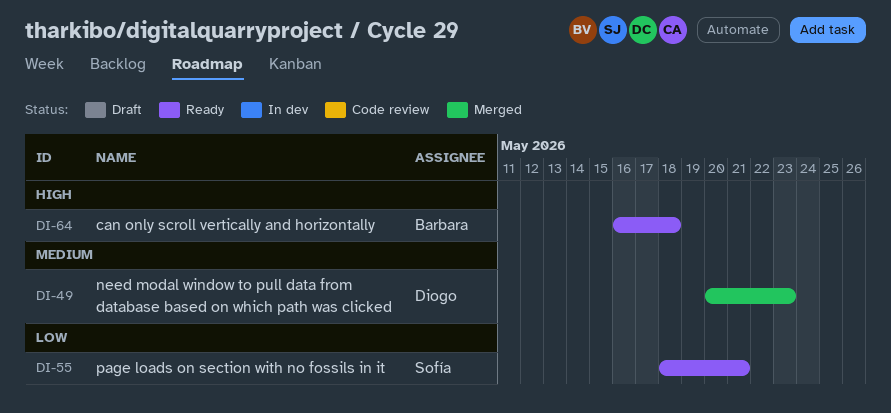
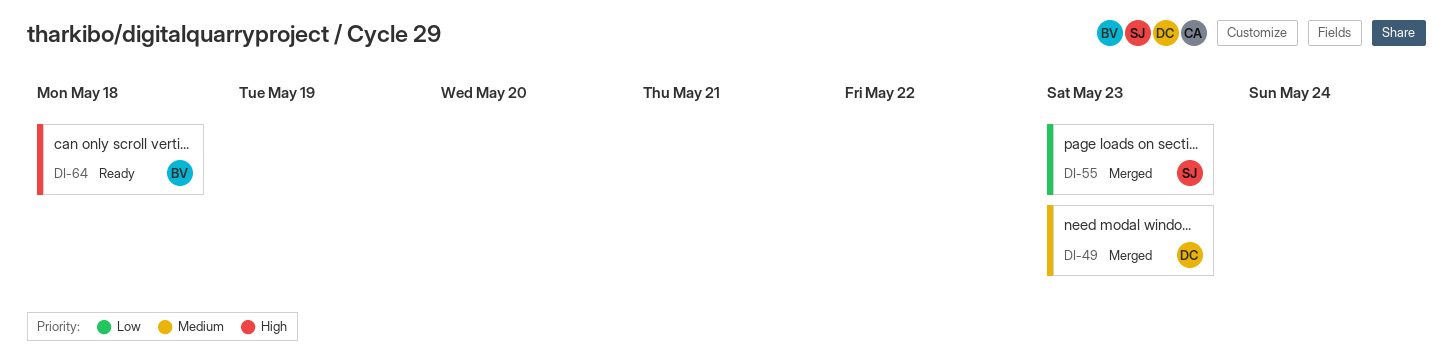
DI-55, status: Ready -> Merged
DI-55, due: May 21 -> May 23

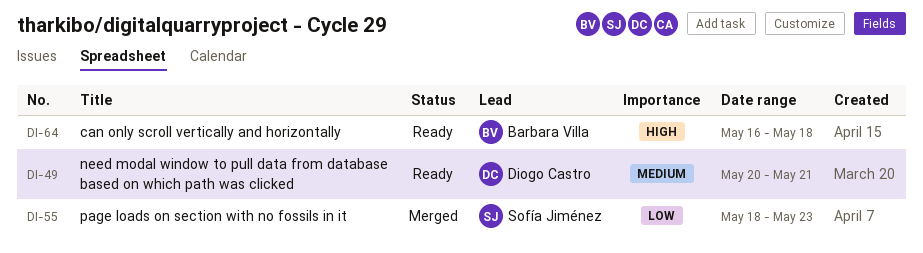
DI-49, status: Merged -> Ready
DI-49, due: May 23 -> May 21

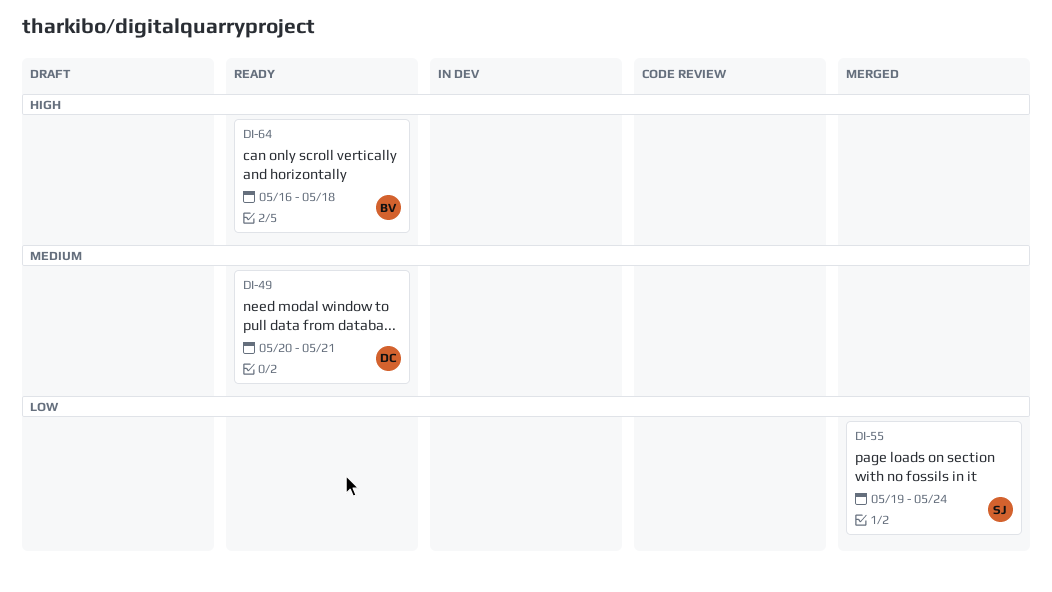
DI-55, start: May 18 -> May 19
DI-55, due: May 23 -> May 24

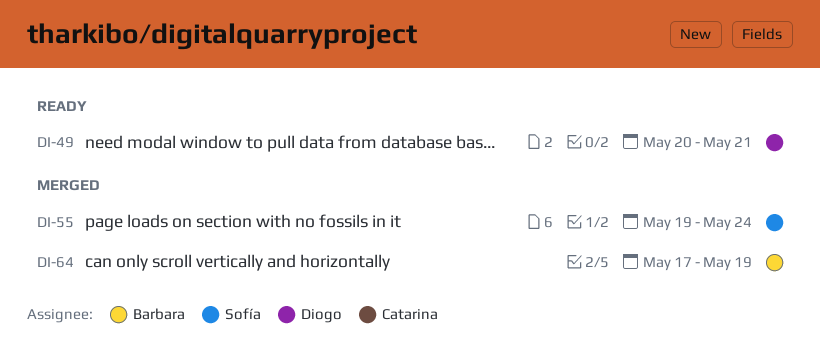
DI-64, status: Ready -> Merged
DI-64, start: May 16 -> May 17
DI-64, due: May 18 -> May 19

